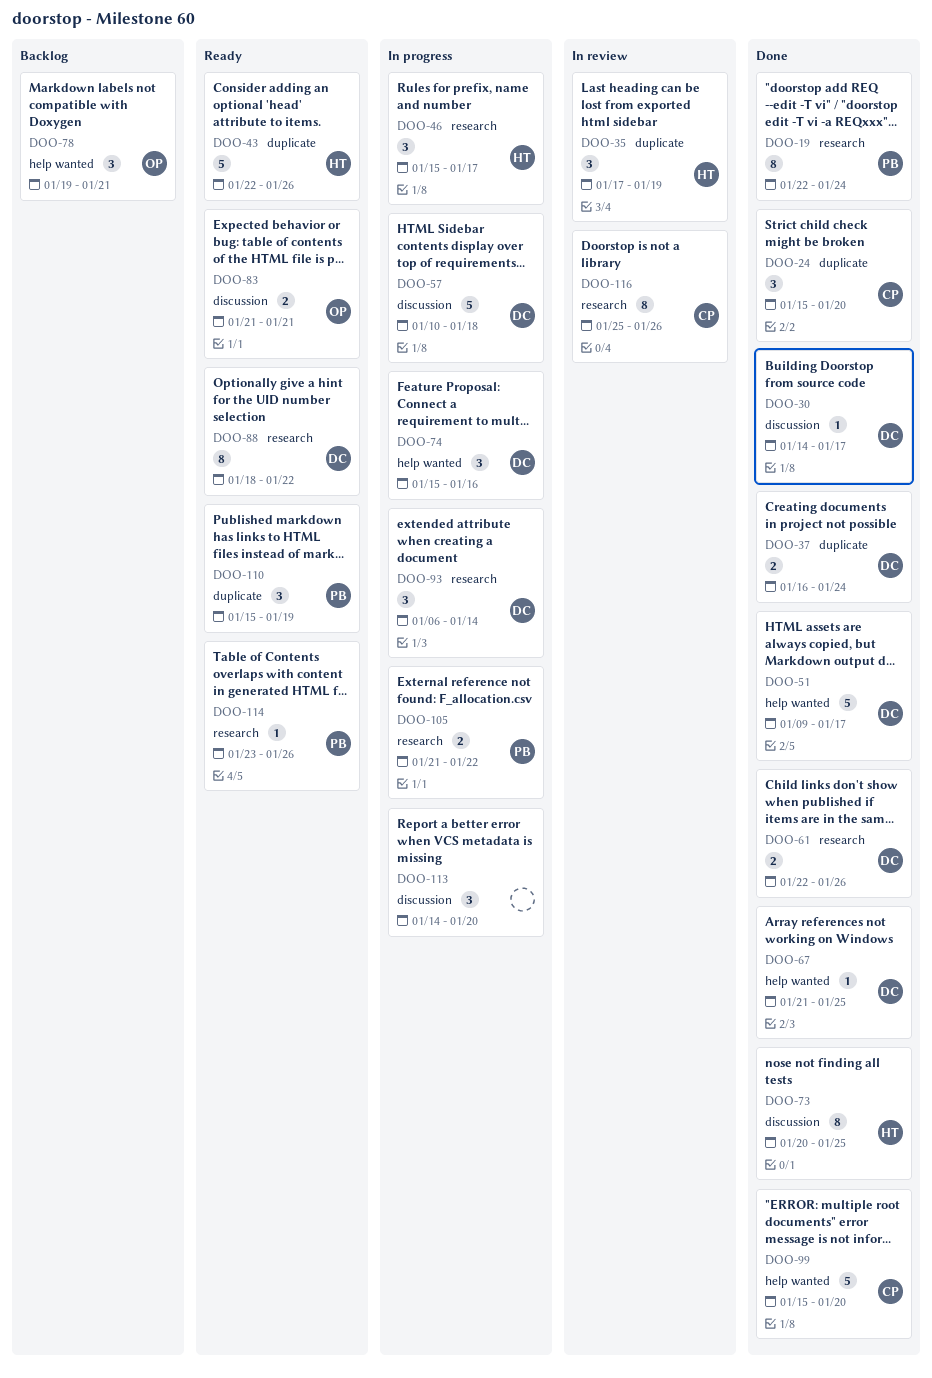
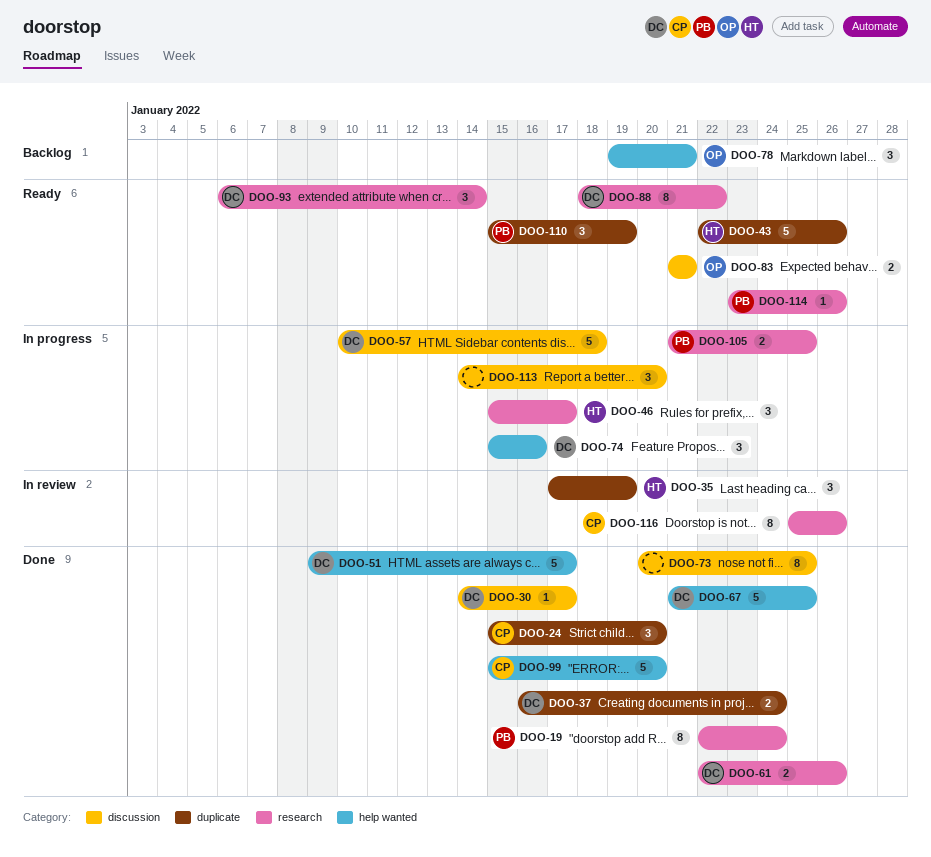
DOO-67, estimate: 1 -> 5
DOO-73, owner: HT -> none
DOO-93, status: In progress -> Ready
DOO-105, due: Jan 22 -> Jan 25

